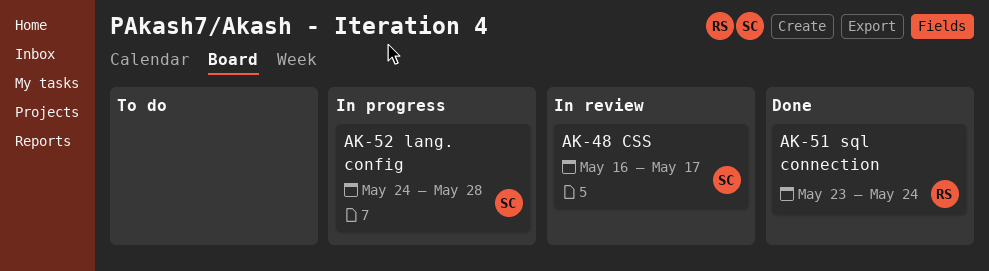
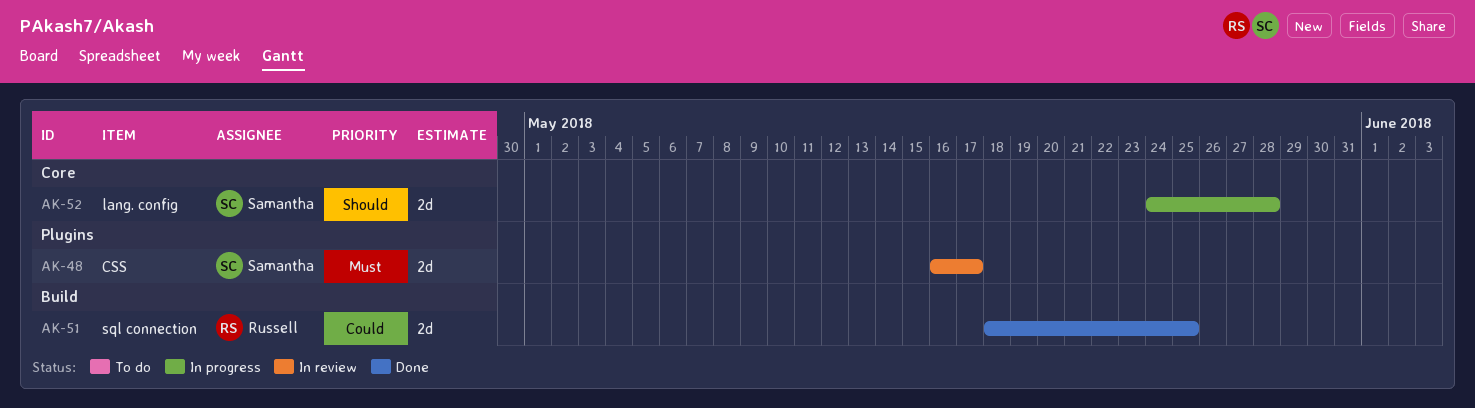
AK-51, start: May 23 -> May 18
AK-51, due: May 24 -> May 25

